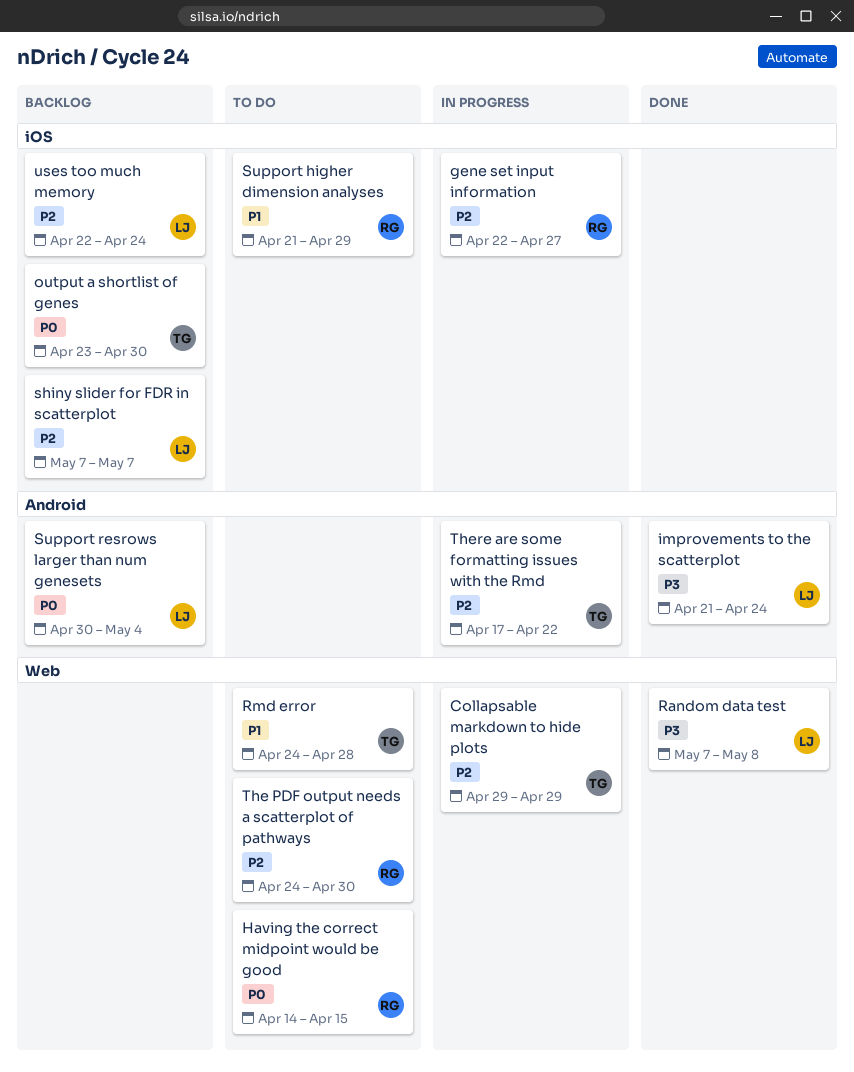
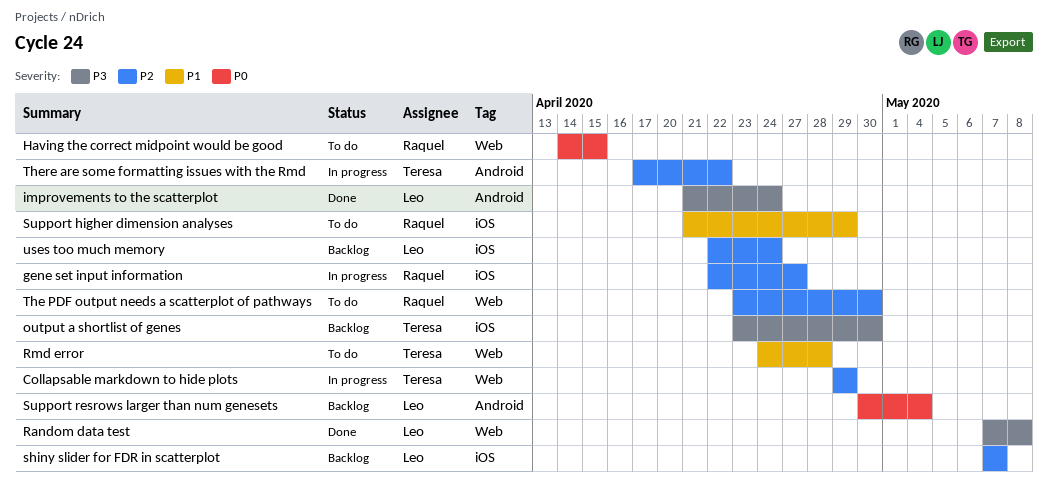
output a shortlist of genes, priority: P0 -> P3
The PDF output needs a scatterplot of pathways, start: Apr 24 -> Apr 23

